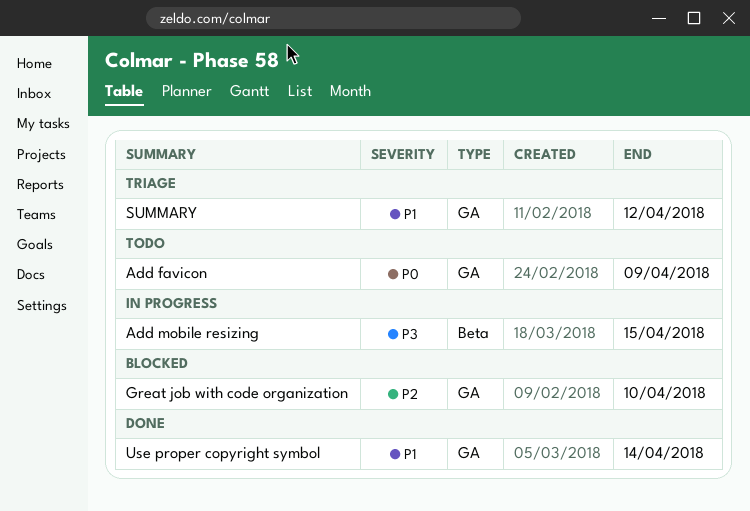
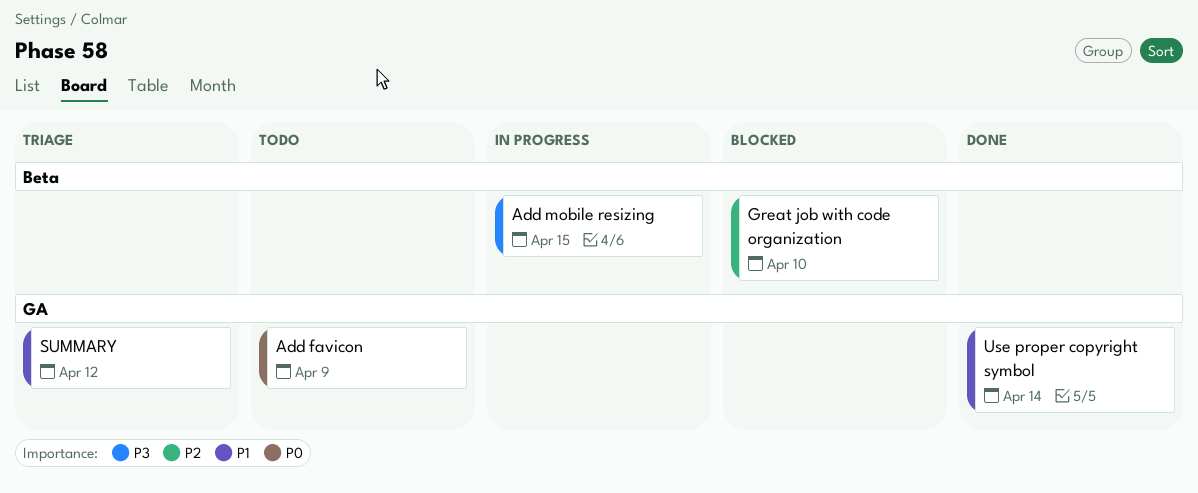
Great job with code organization, label: GA -> Beta

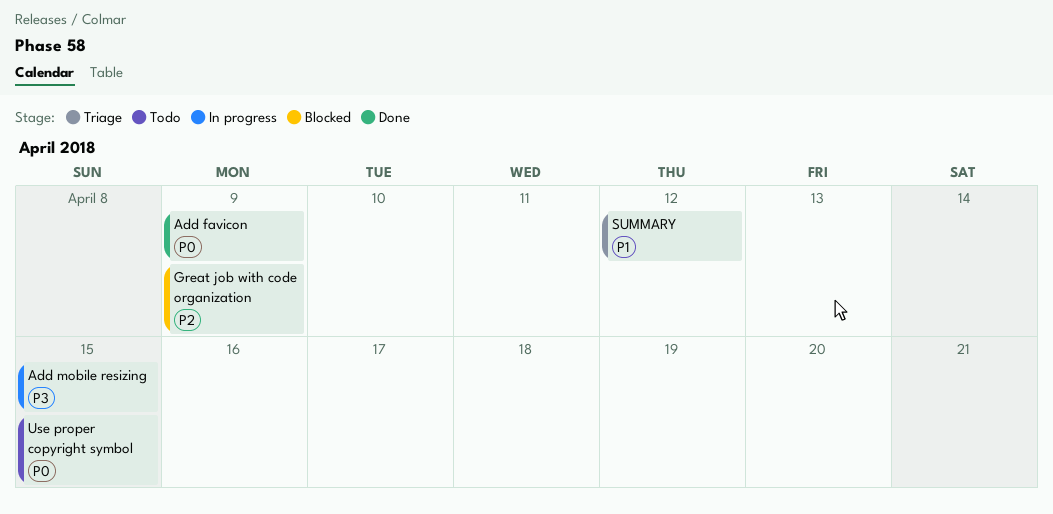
Add favicon, status: Todo -> Done
Great job with code organization, due: Apr 10 -> Apr 9
Use proper copyright symbol, status: Done -> Todo
Use proper copyright symbol, priority: P1 -> P0
Use proper copyright symbol, due: Apr 14 -> Apr 15

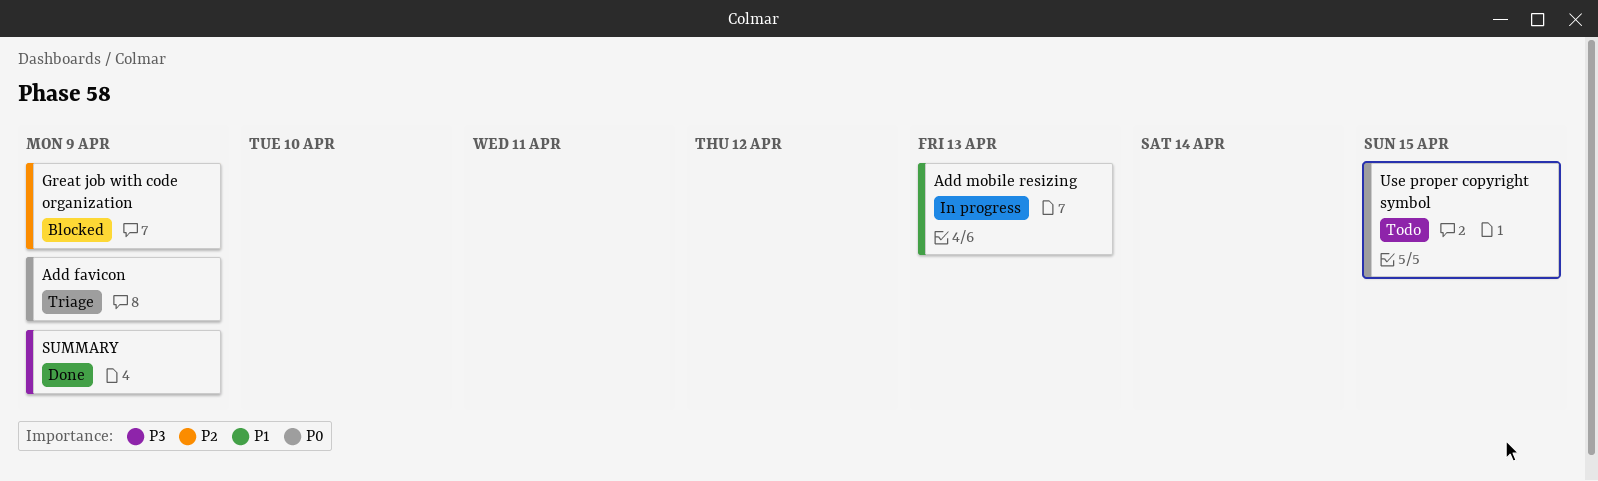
Add favicon, status: Done -> Triage
Add mobile resizing, priority: P3 -> P1
Add mobile resizing, due: Apr 15 -> Apr 13
SUMMARY, status: Triage -> Done
SUMMARY, priority: P1 -> P3
SUMMARY, due: Apr 12 -> Apr 9

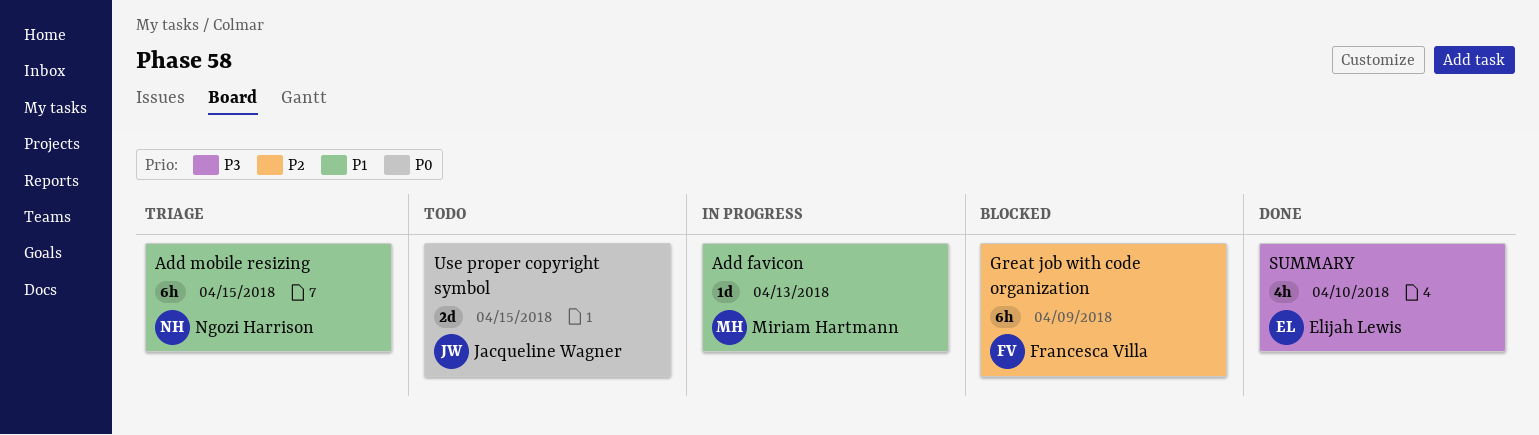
Add favicon, status: Triage -> In progress
Add favicon, priority: P0 -> P1
Add favicon, due: Apr 9 -> Apr 13
Add mobile resizing, status: In progress -> Triage
Add mobile resizing, due: Apr 13 -> Apr 15
SUMMARY, due: Apr 9 -> Apr 10

